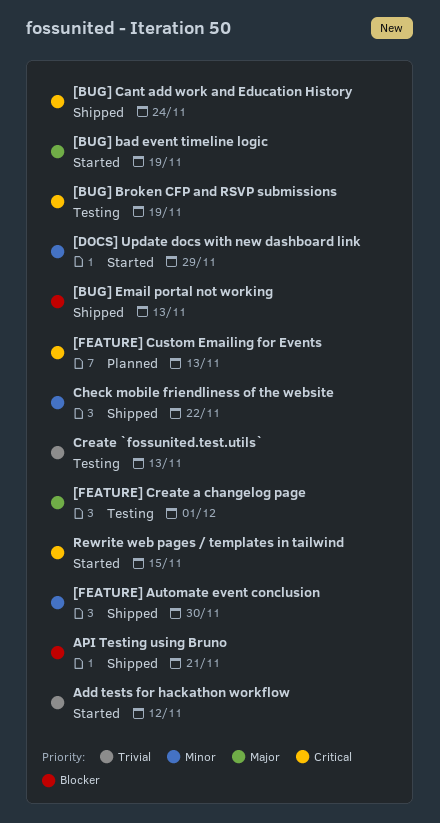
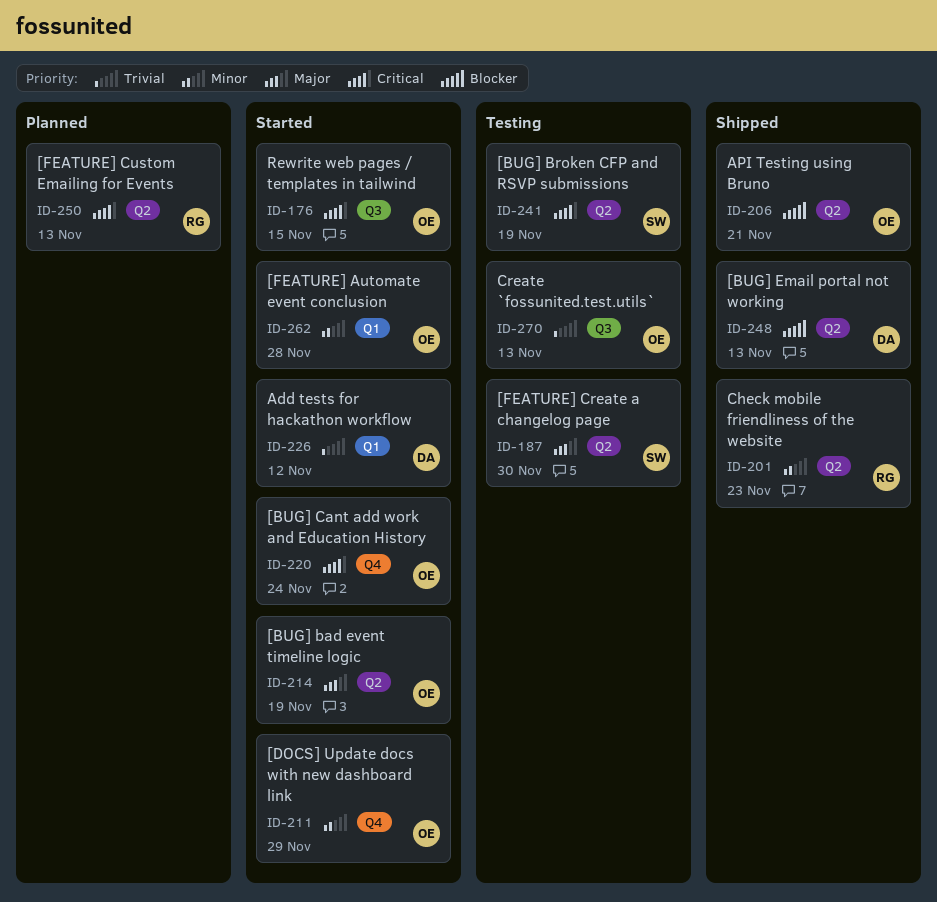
[BUG] Cant add work and Education History, status: Shipped -> Started
[FEATURE] Automate event conclusion, status: Shipped -> Started
[FEATURE] Automate event conclusion, due: Nov 30 -> Nov 28
[FEATURE] Create a changelog page, due: Dec 1 -> Nov 30
Check mobile friendliness of the website, due: Nov 22 -> Nov 23

